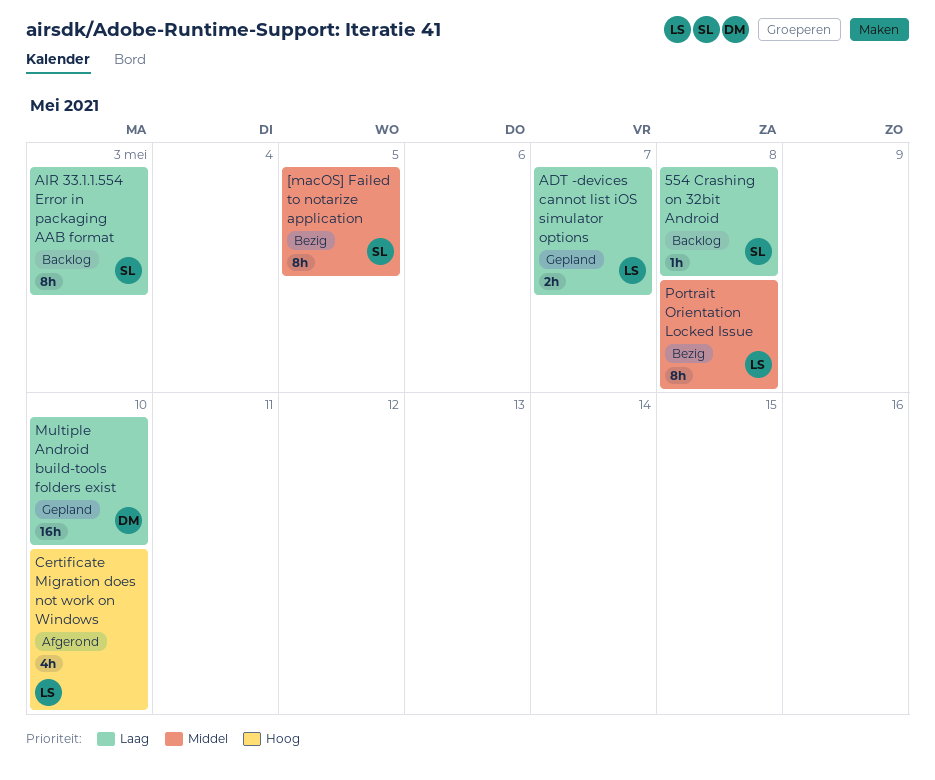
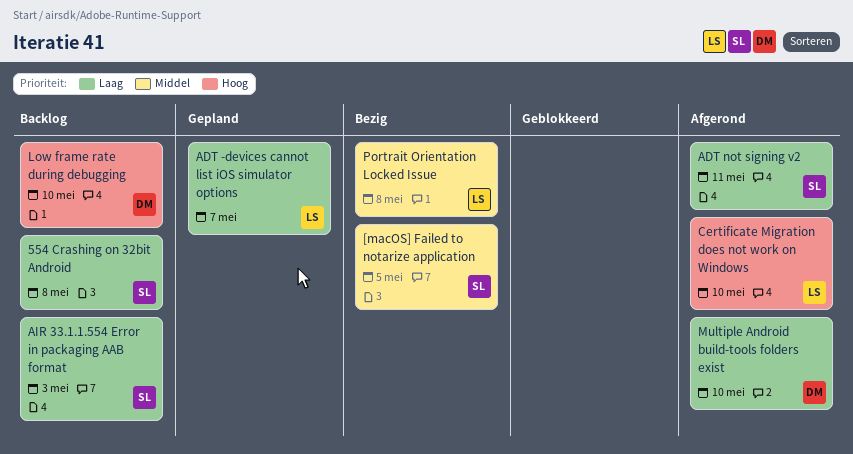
ADT not signing v2: none -> present
Low frame rate during debugging: none -> present
Multiple Android build-tools folders exist, status: Gepland -> Afgerond

